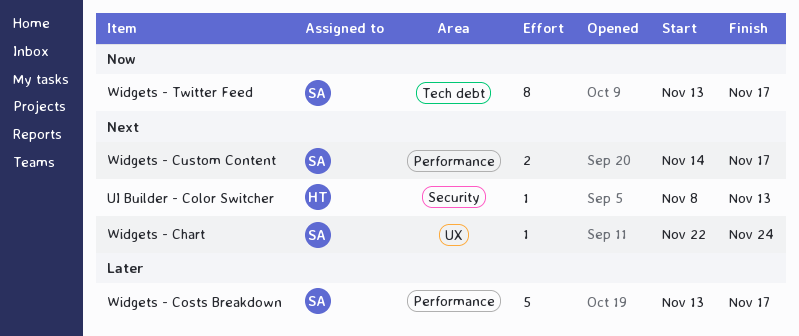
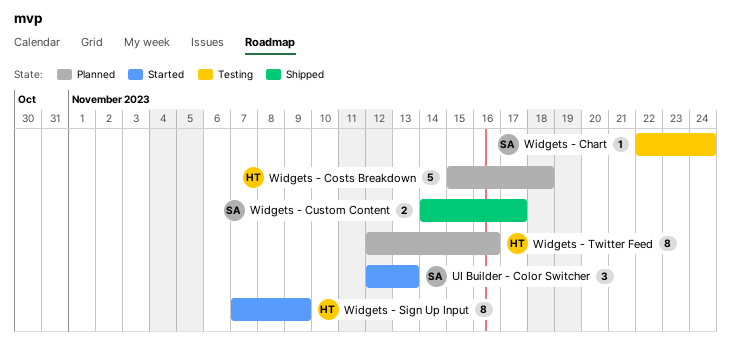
UI Builder - Color Switcher, owner: HT -> SA
UI Builder - Color Switcher, estimate: 1 -> 3
UI Builder - Color Switcher, start: Nov 8 -> Nov 12
Widgets - Costs Breakdown, owner: SA -> HT
Widgets - Costs Breakdown, start: Nov 13 -> Nov 15
Widgets - Costs Breakdown, due: Nov 17 -> Nov 18
Widgets - Sign Up Input: none -> present
Widgets - Twitter Feed, owner: SA -> HT
Widgets - Twitter Feed, start: Nov 13 -> Nov 12
Widgets - Twitter Feed, due: Nov 17 -> Nov 16

